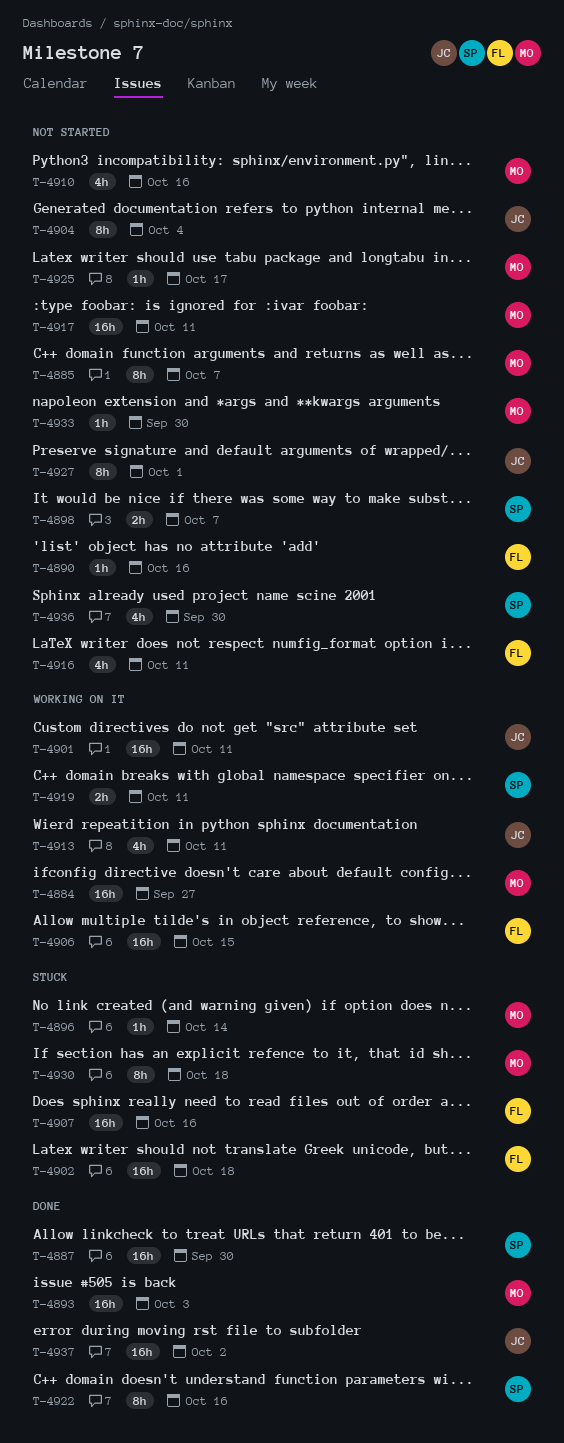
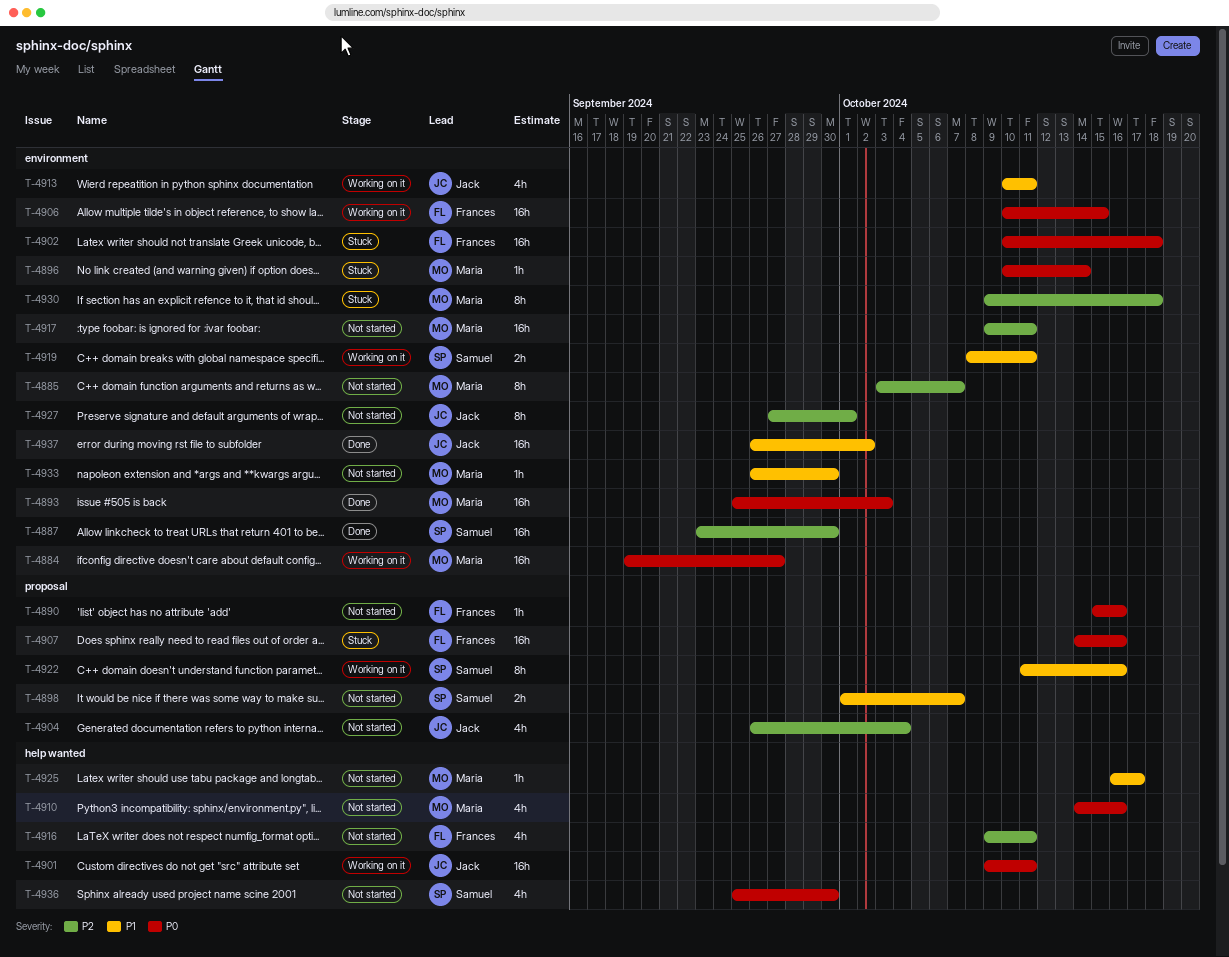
T-4904, estimate: 8h -> 4h
T-4922, status: Done -> Working on it

